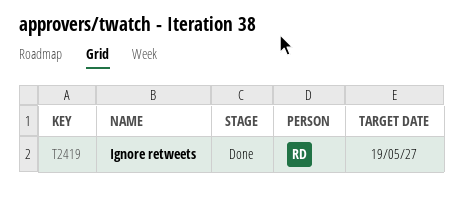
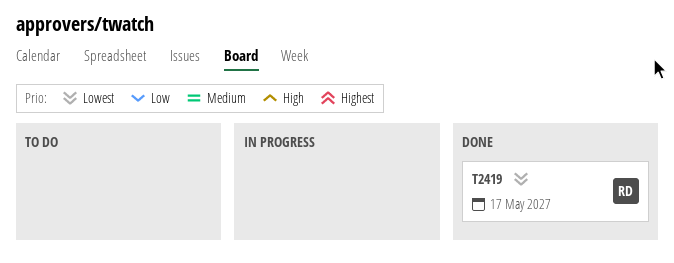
T2419, due: May 19 -> May 17

